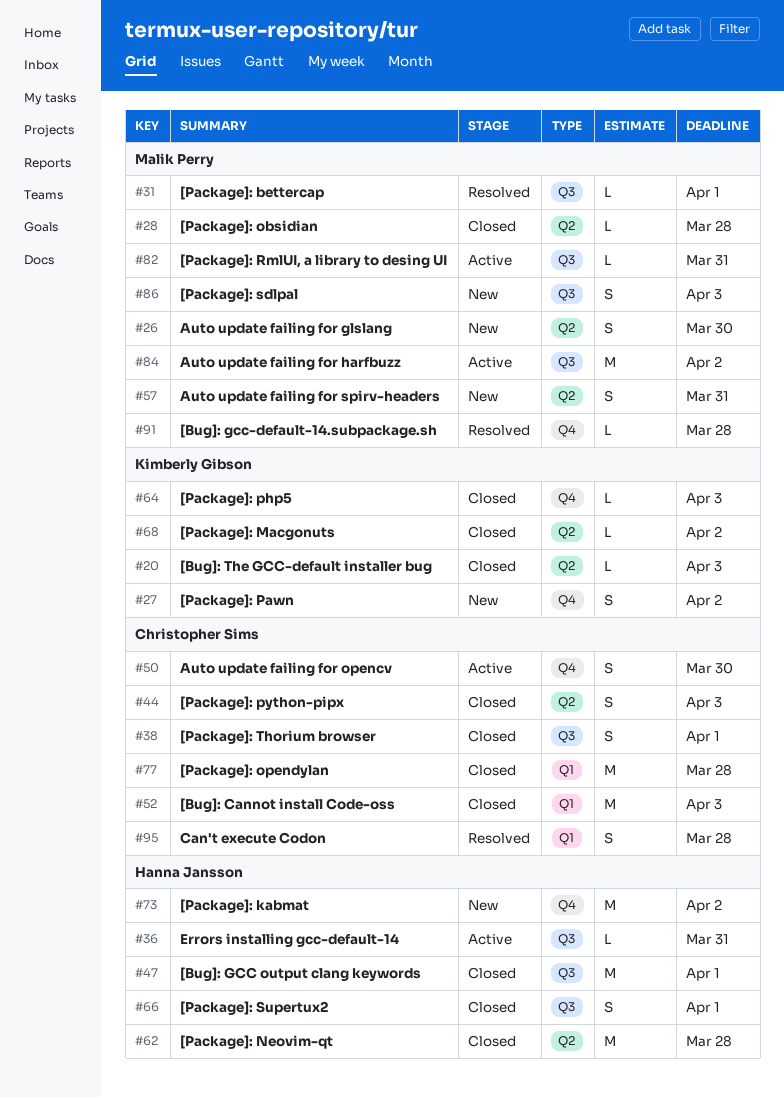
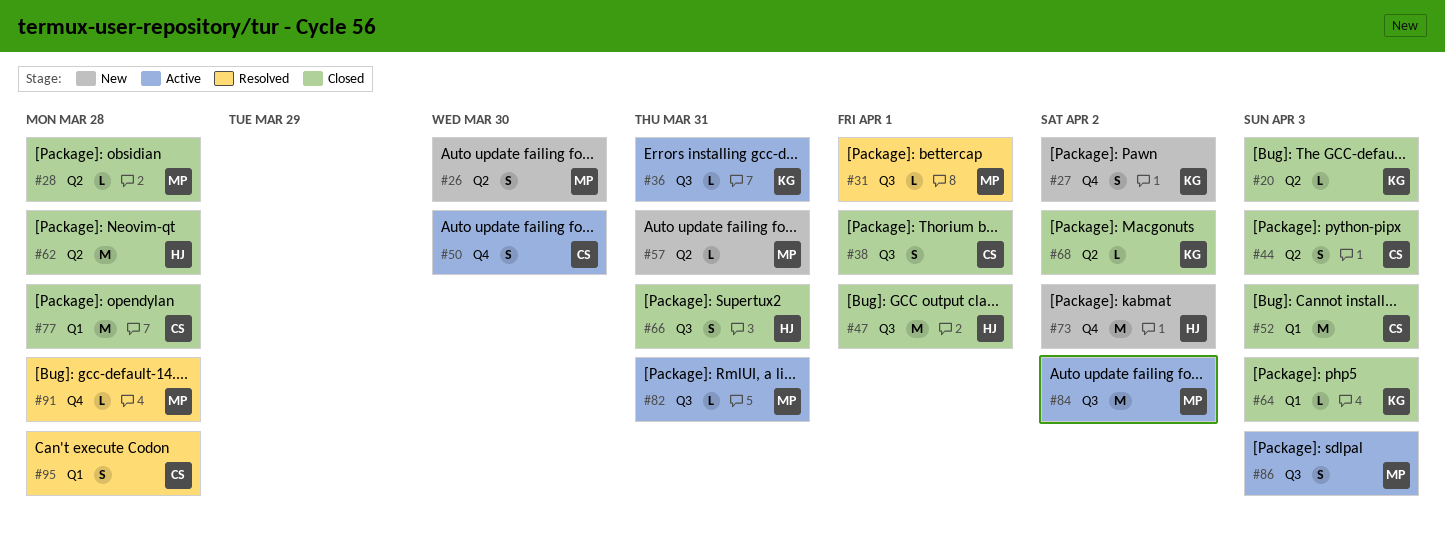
#36, owner: Hanna Jansson -> Kimberly Gibson
#57, estimate: S -> L
#64, label: Q4 -> Q1
#66, due: Apr 1 -> Mar 31
#86, status: New -> Active

